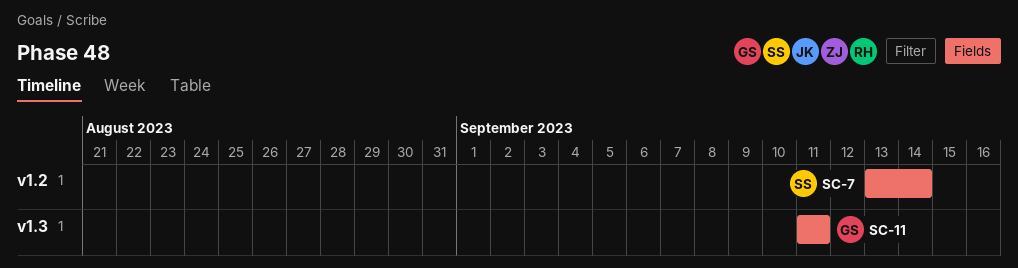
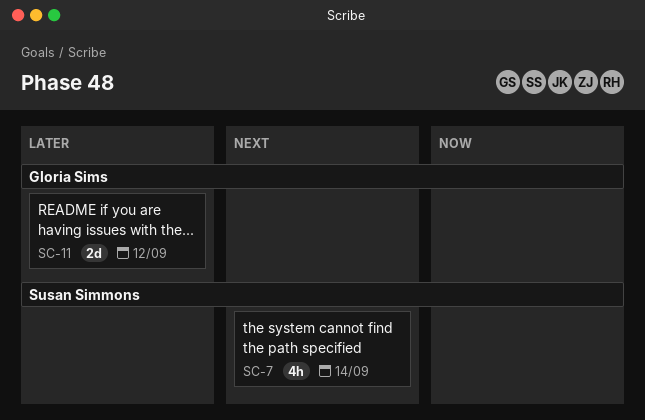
SC-11, due: Sep 11 -> Sep 12

